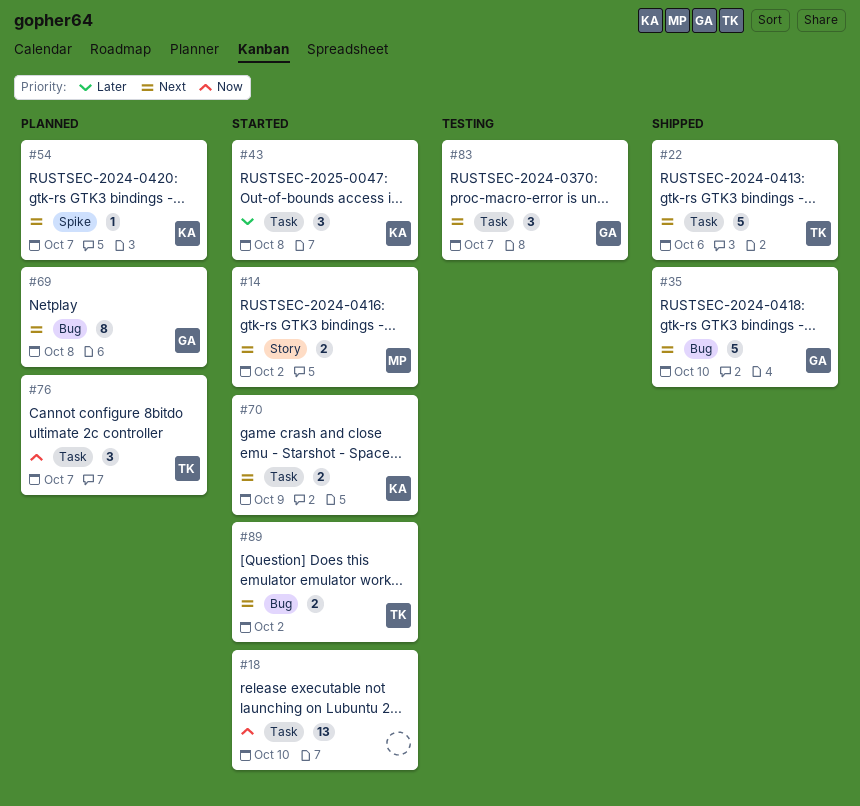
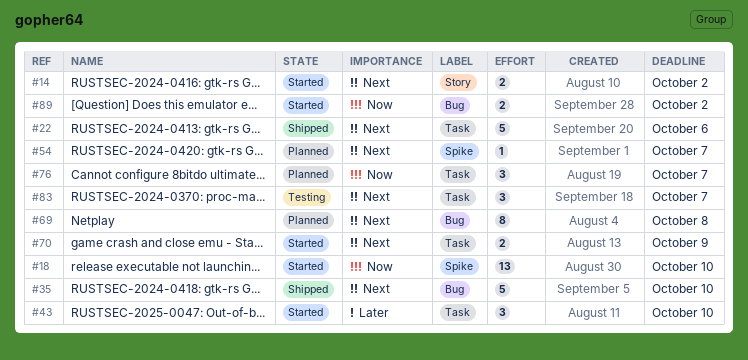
#18, label: Task -> Spike
#43, due: Oct 8 -> Oct 10
#89, priority: Next -> Now

